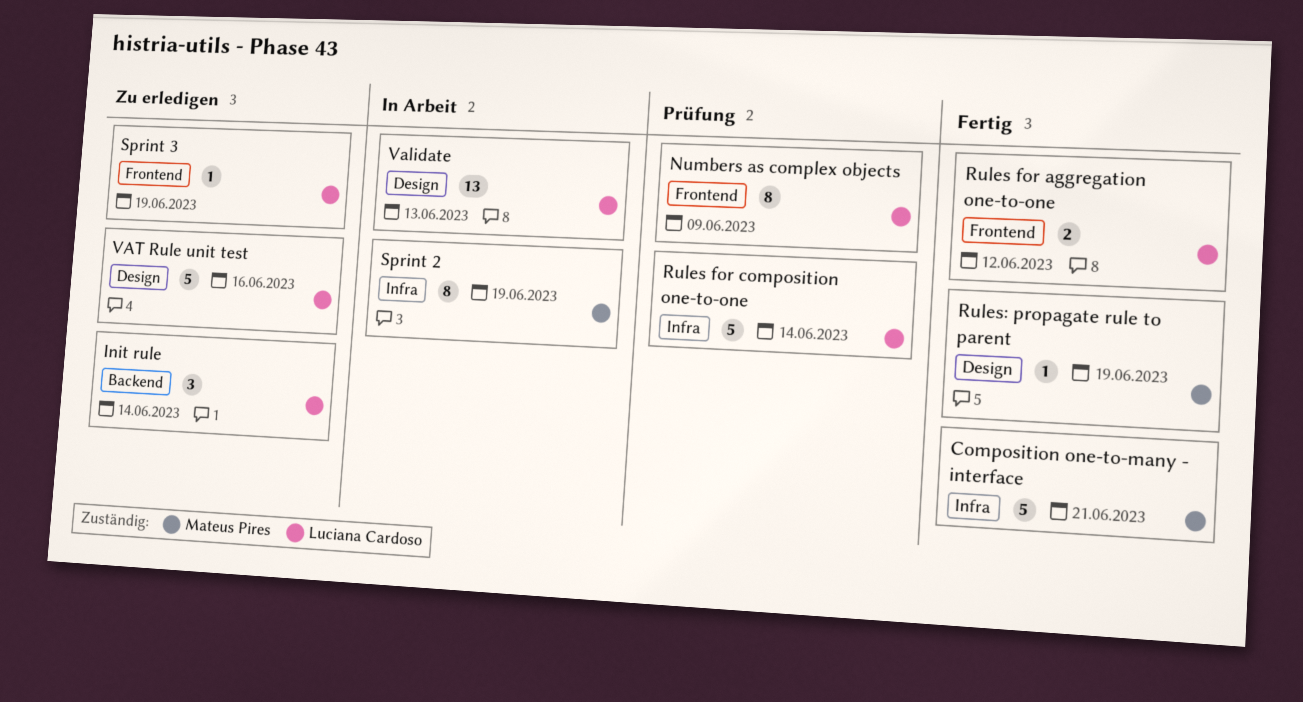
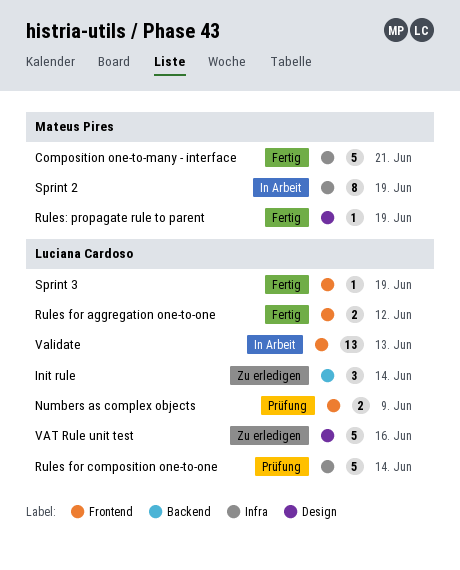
Numbers as complex objects, estimate: 8 -> 2
Sprint 3, status: Zu erledigen -> Fertig
Validate, label: Design -> Frontend

